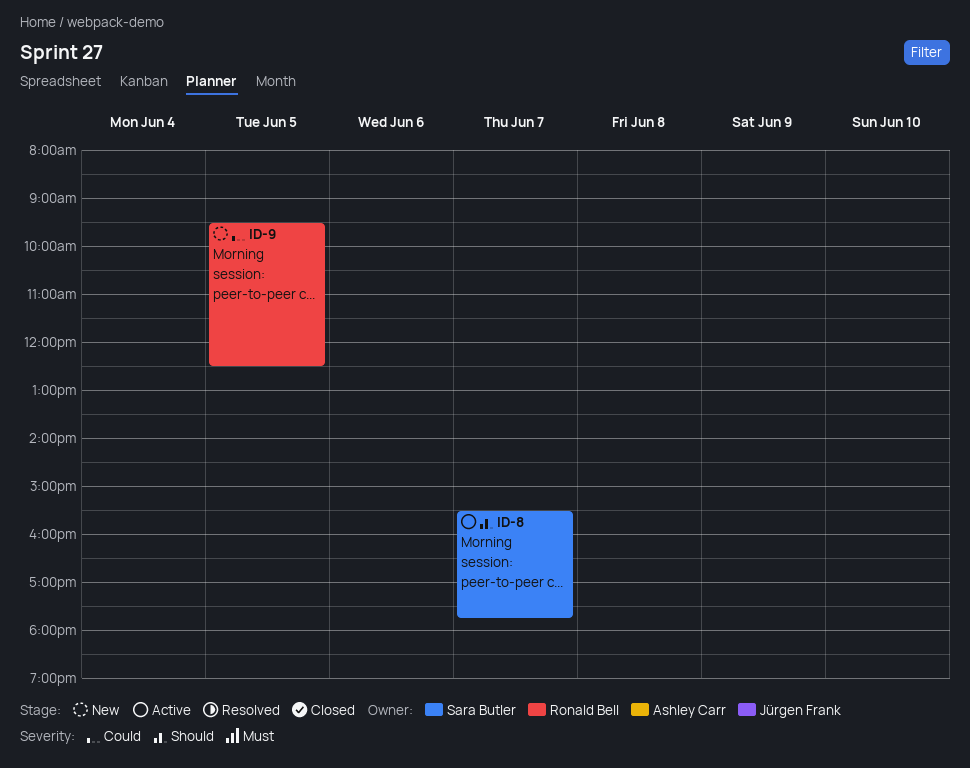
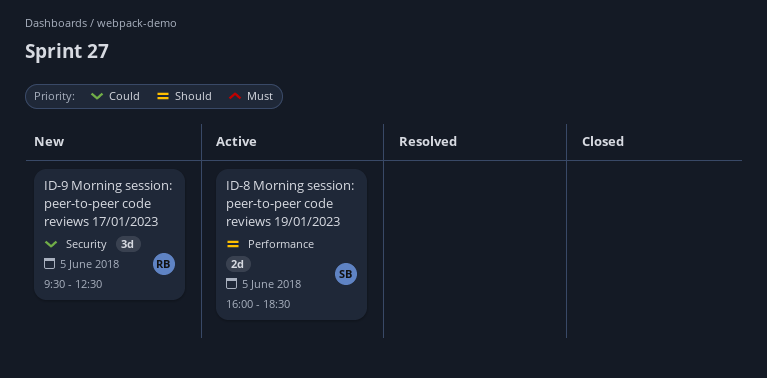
ID-8, day: Jun 7 -> Jun 5
ID-8, begins: 15:30 -> 16:00
ID-8, ends: 17:45 -> 18:30

